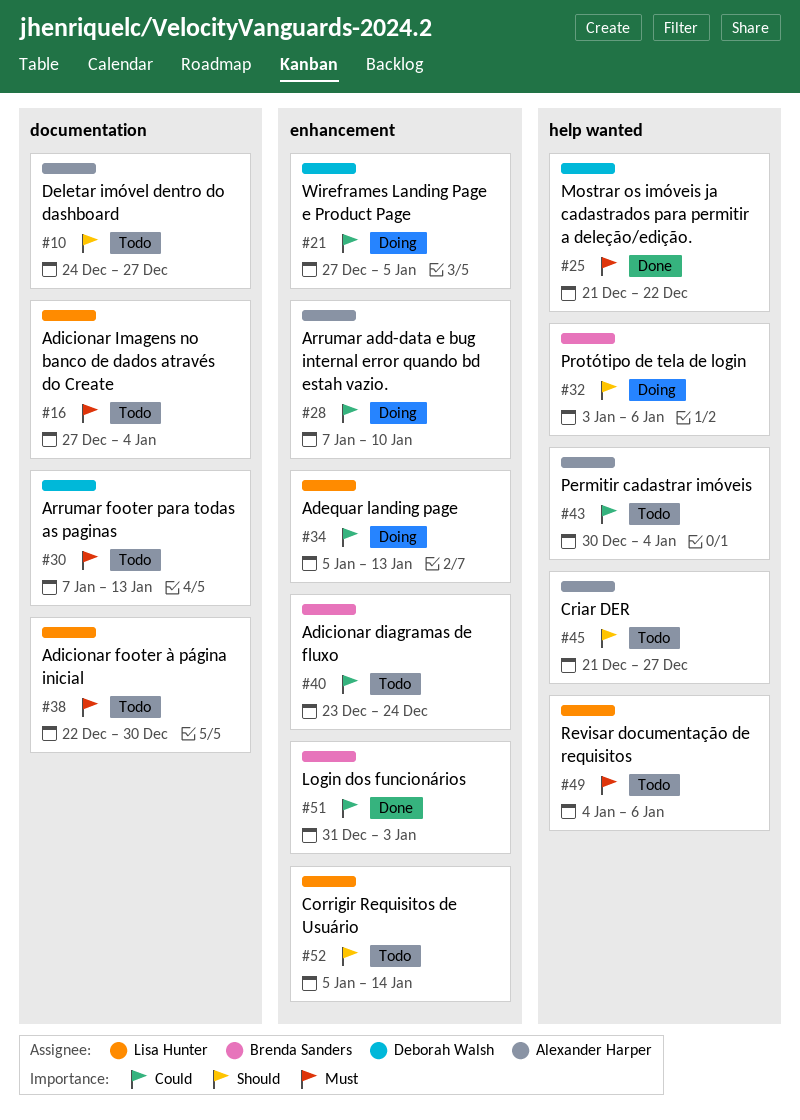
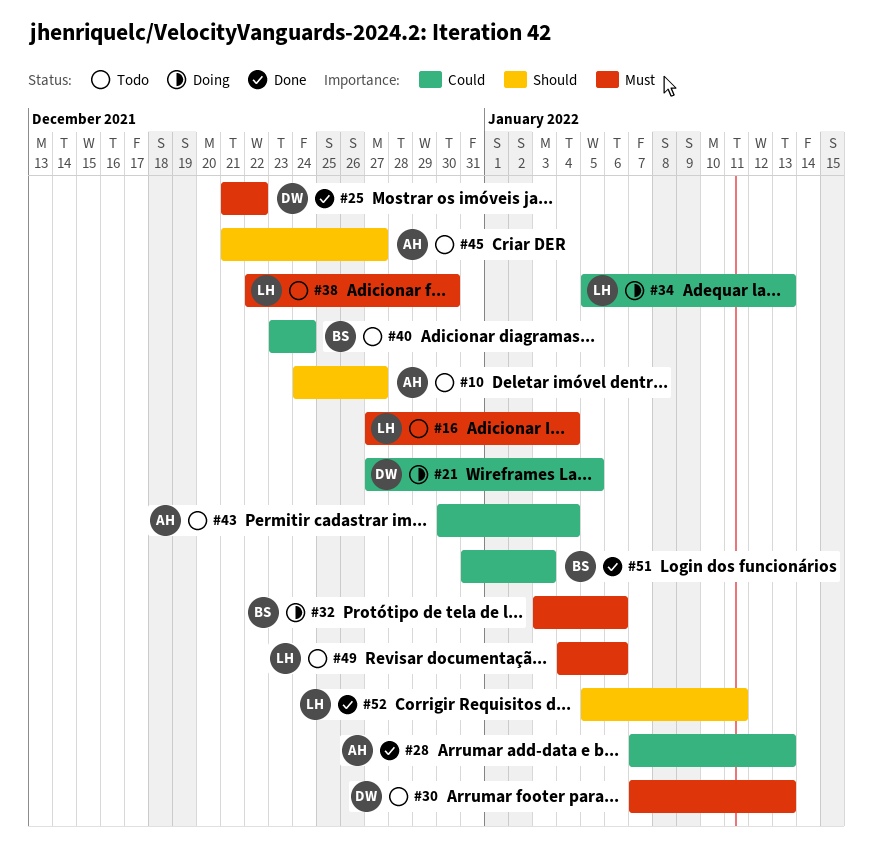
#28, status: Doing -> Done
#28, due: Jan 10 -> Jan 13
#32, priority: Should -> Must
#52, status: Todo -> Done
#52, due: Jan 14 -> Jan 11

